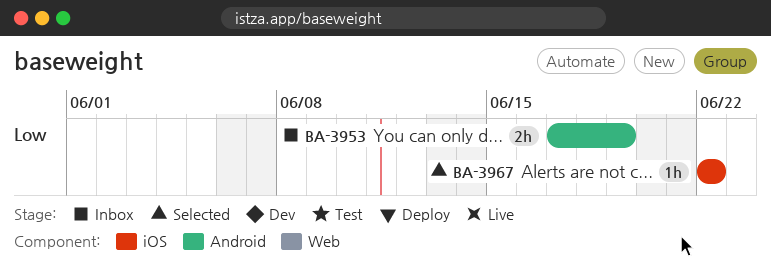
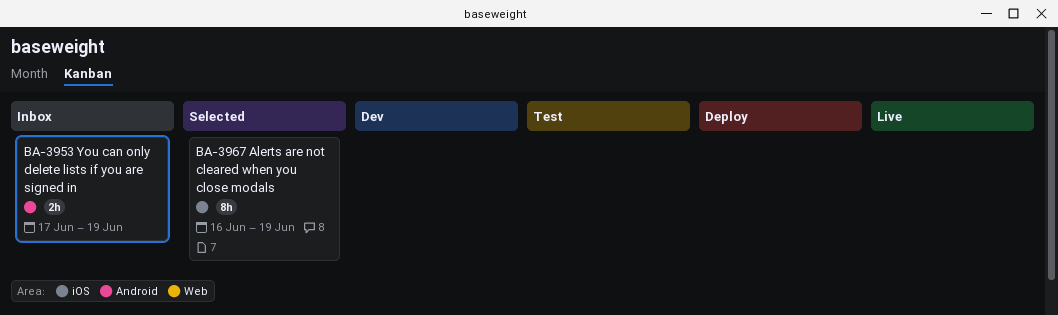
BA-3967, estimate: 1h -> 8h
BA-3967, start: Jun 22 -> Jun 16
BA-3967, due: Jun 22 -> Jun 19

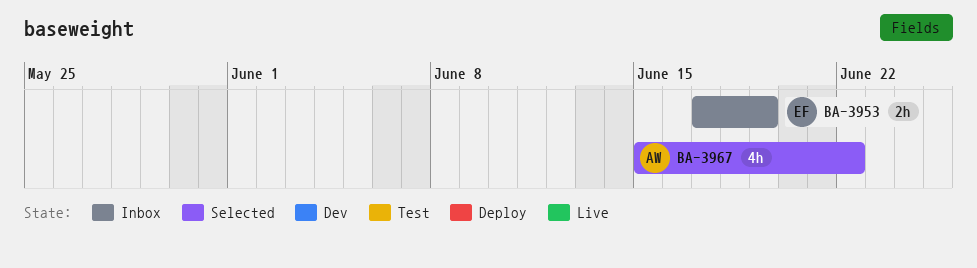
BA-3967, estimate: 8h -> 4h
BA-3967, start: Jun 16 -> Jun 15
BA-3967, due: Jun 19 -> Jun 22

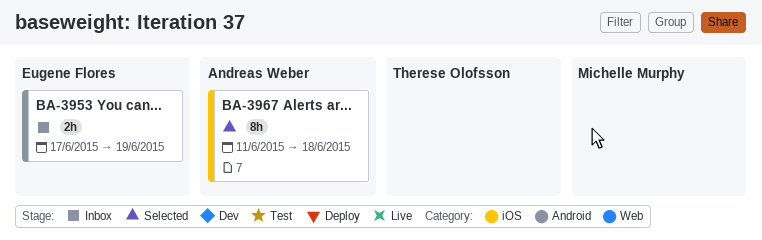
BA-3967, estimate: 4h -> 8h
BA-3967, start: Jun 15 -> Jun 11
BA-3967, due: Jun 22 -> Jun 18

